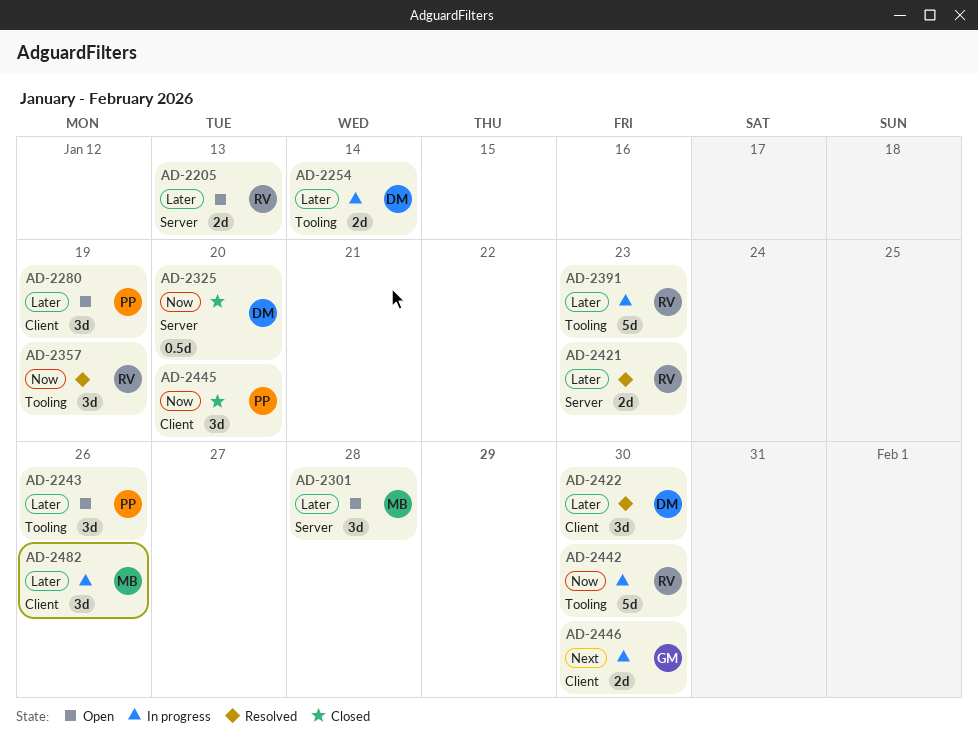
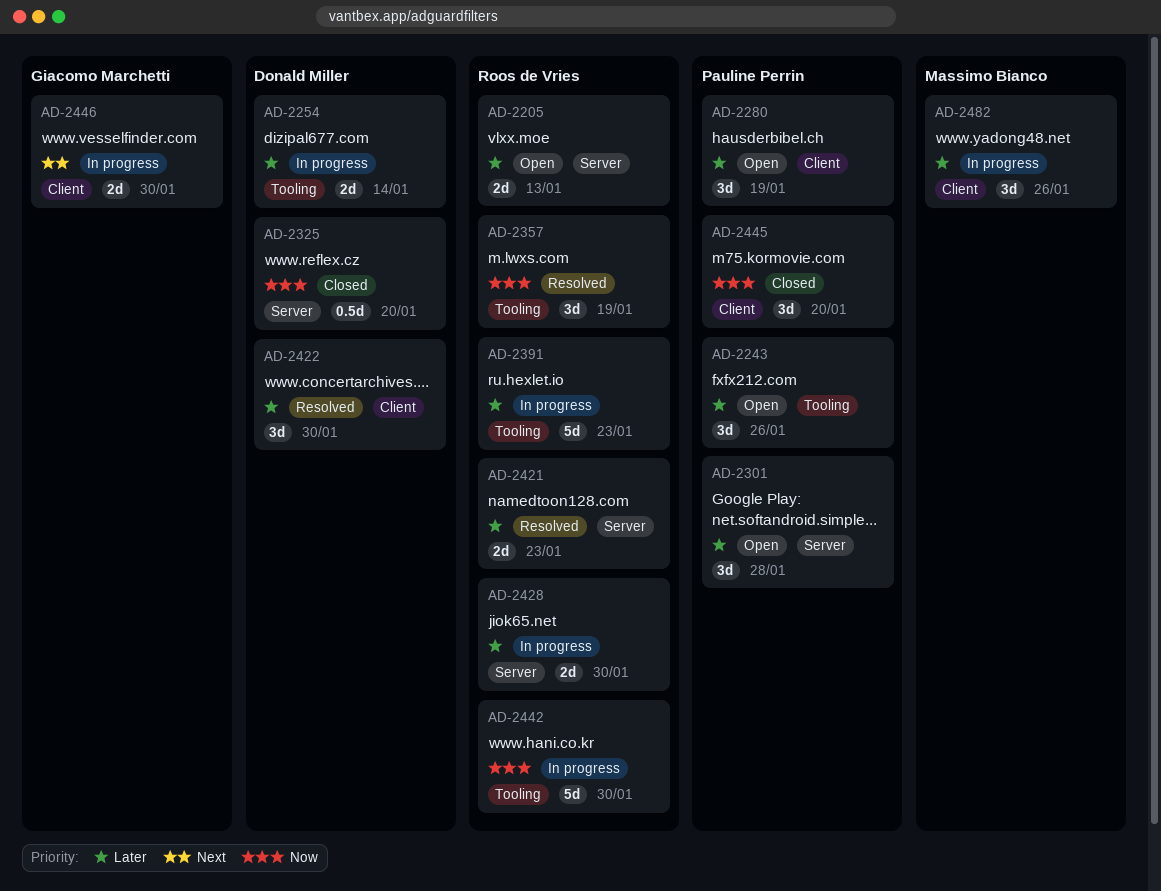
AD-2301, owner: Massimo Bianco -> Pauline Perrin
AD-2428: none -> present

